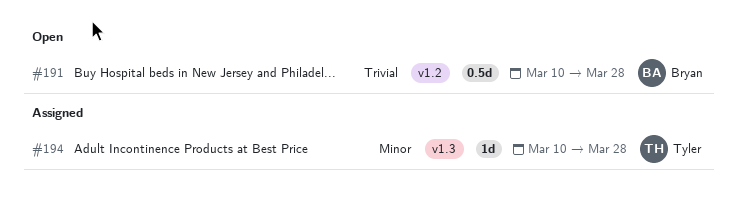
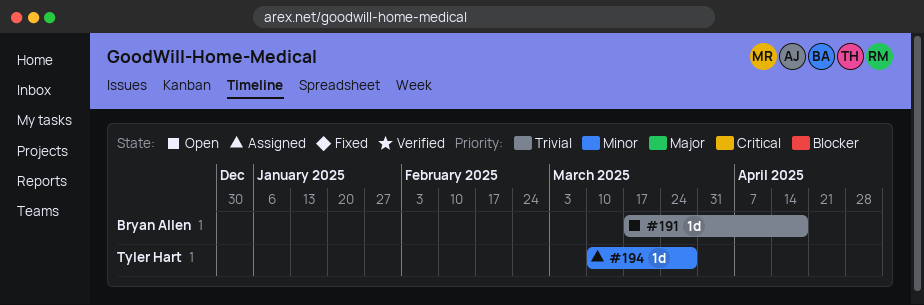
#191, estimate: 0.5d -> 1d
#191, start: Mar 10 -> Mar 17
#191, due: Mar 28 -> Apr 18

